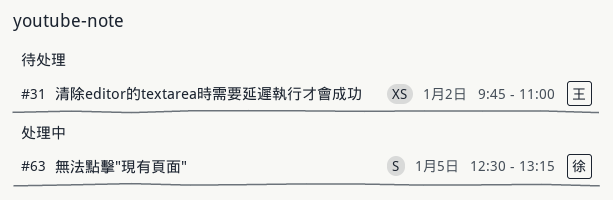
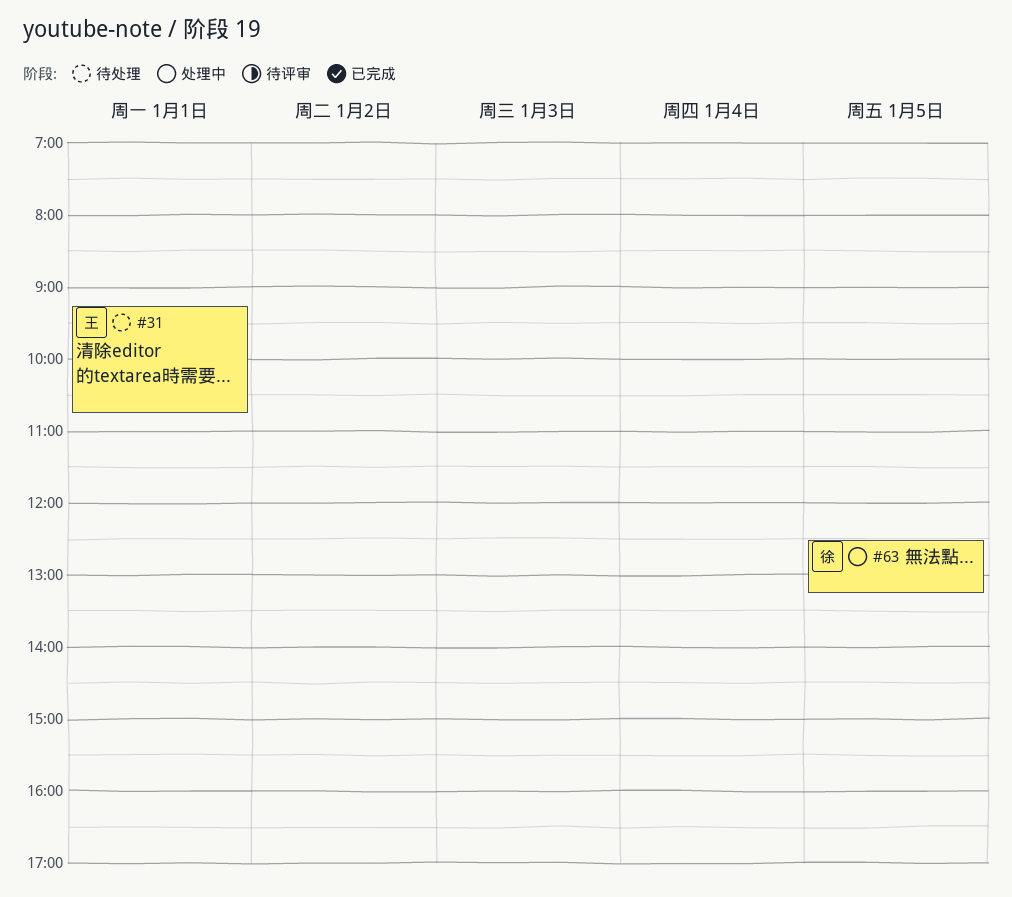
#31, day: Jan 2 -> Jan 1
#31, begins: 09:45 -> 09:15
#31, ends: 11:00 -> 10:45

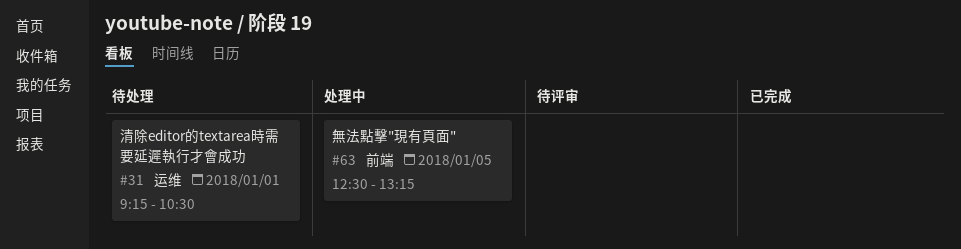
#31, ends: 10:45 -> 10:30

